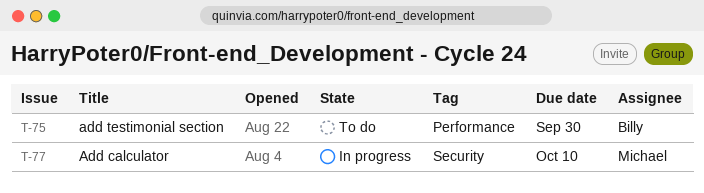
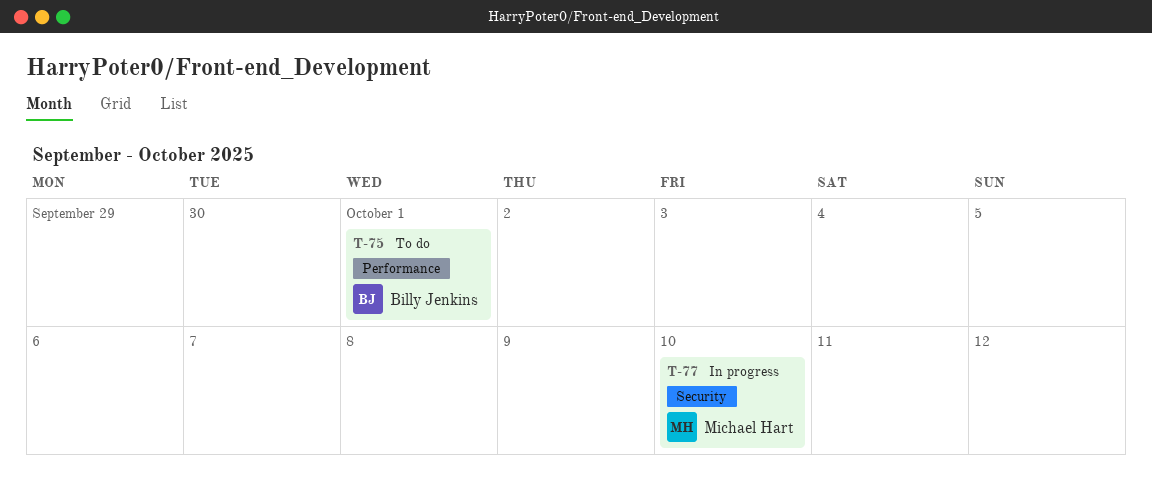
T-75, due: Sep 30 -> Oct 1

